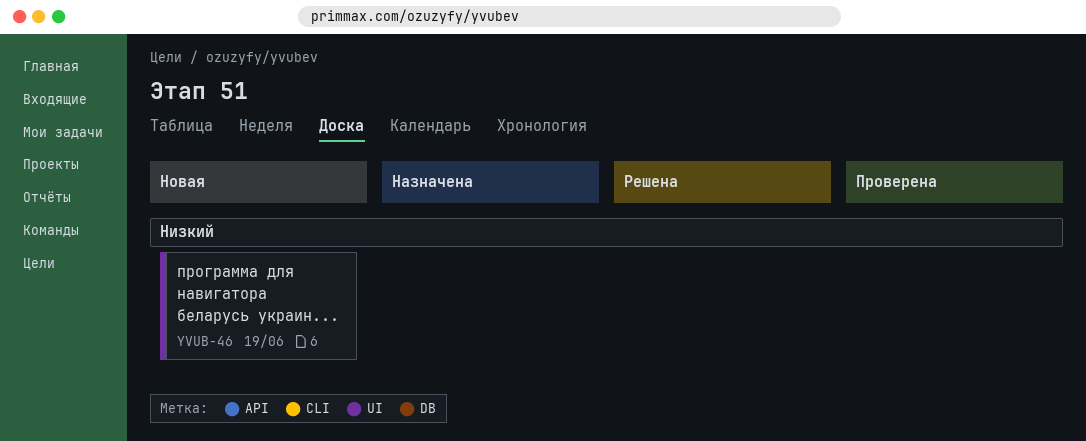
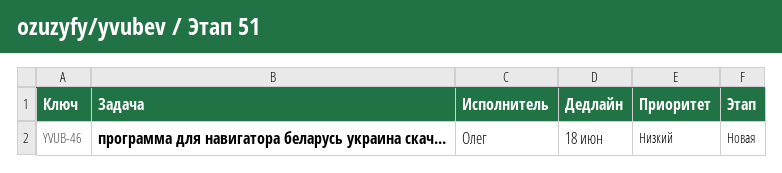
YVUB-46, due: Jun 19 -> Jun 18

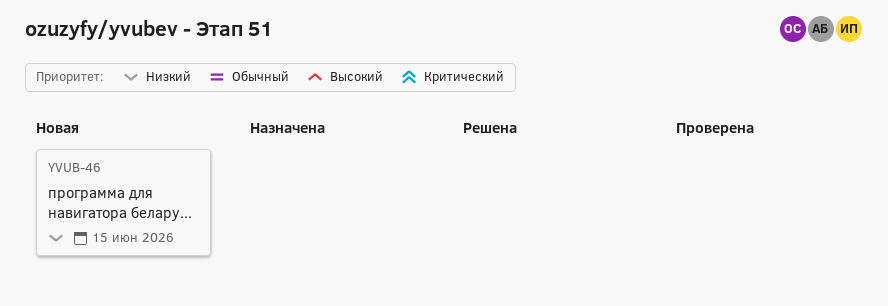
YVUB-46, due: Jun 18 -> Jun 15

